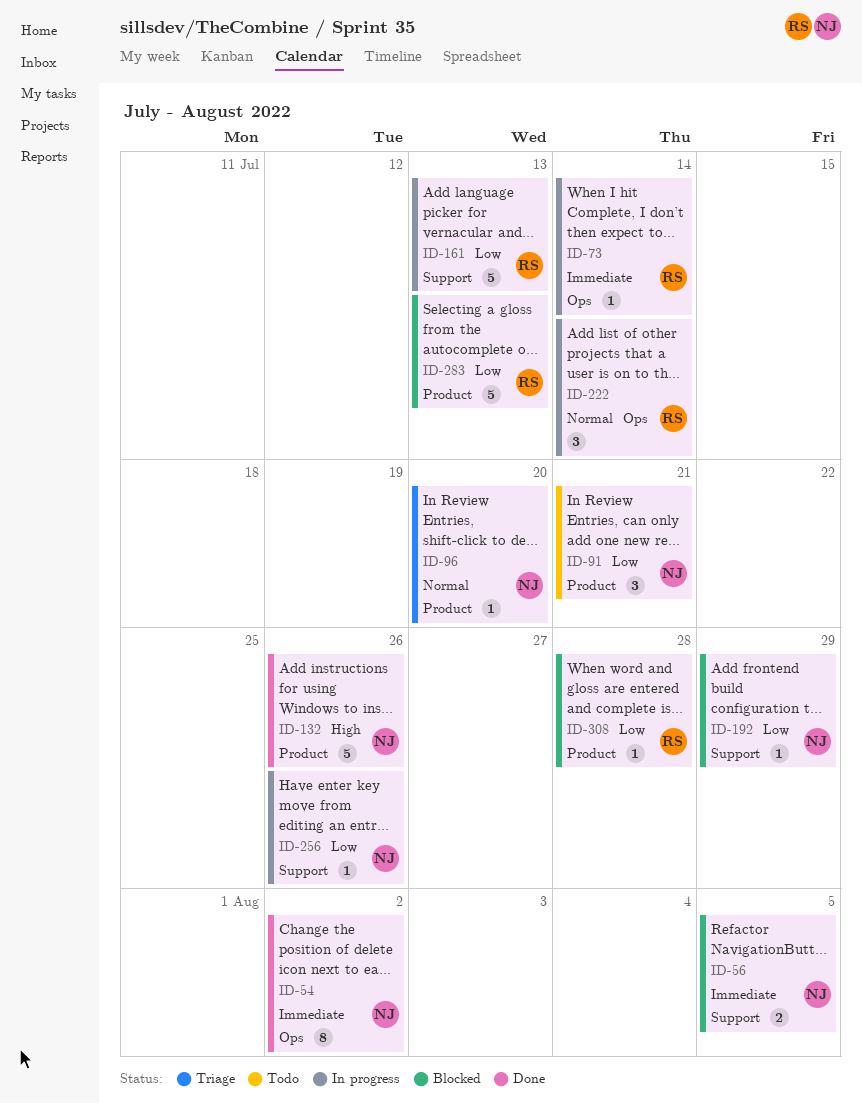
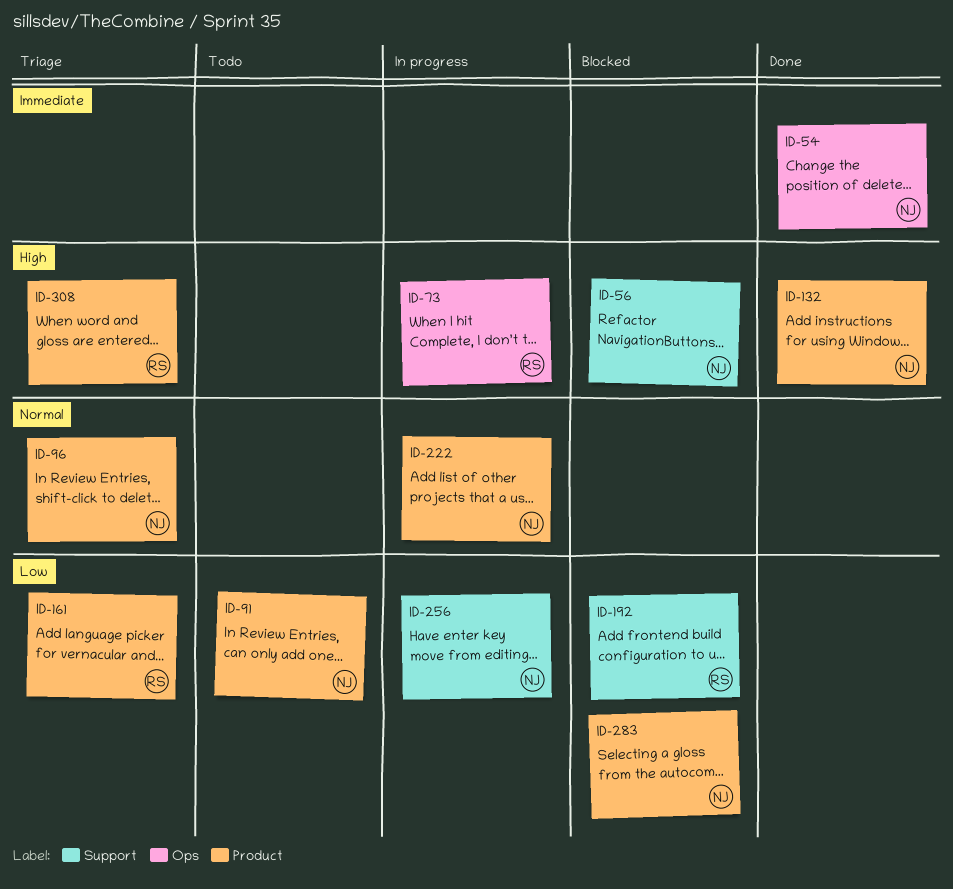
ID-56, priority: Immediate -> High
ID-73, priority: Immediate -> High
ID-161, status: In progress -> Triage
ID-161, label: Support -> Product
ID-192, owner: NJ -> RS
ID-222, owner: RS -> NJ
ID-222, label: Ops -> Product
ID-283, owner: RS -> NJ
ID-308, status: Blocked -> Triage
ID-308, priority: Low -> High

